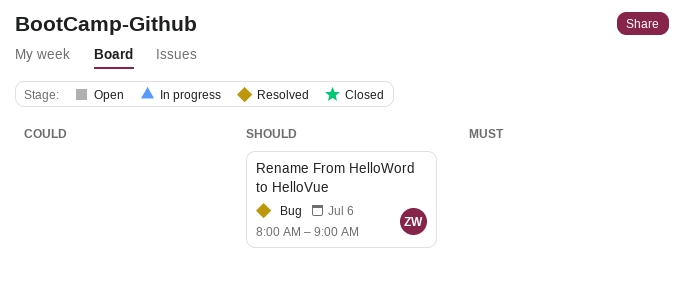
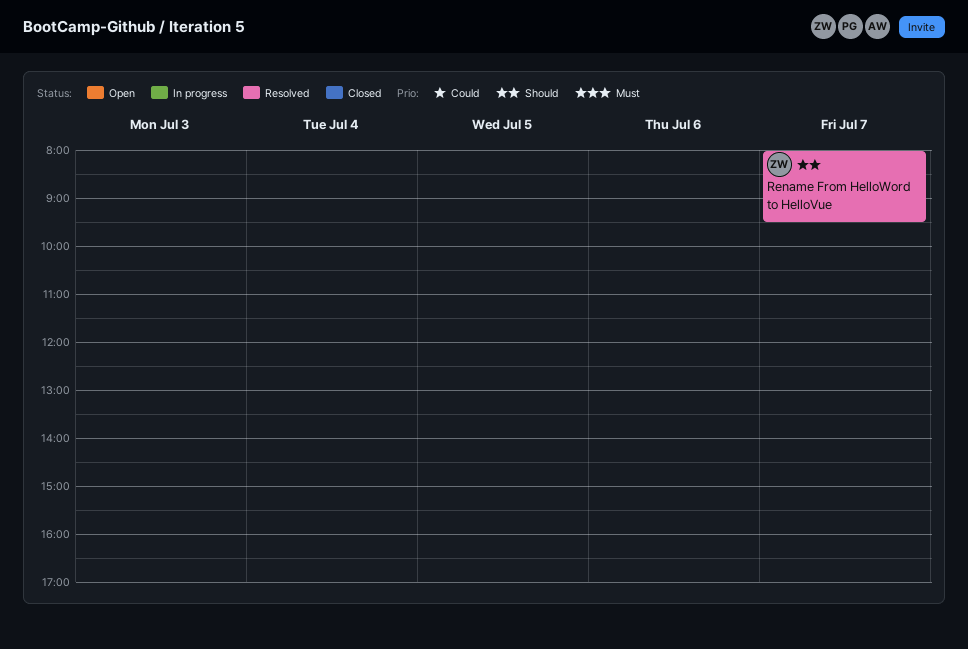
Rename From HelloWord to HelloVue, day: Jul 6 -> Jul 7
Rename From HelloWord to HelloVue, ends: 09:00 -> 09:30

